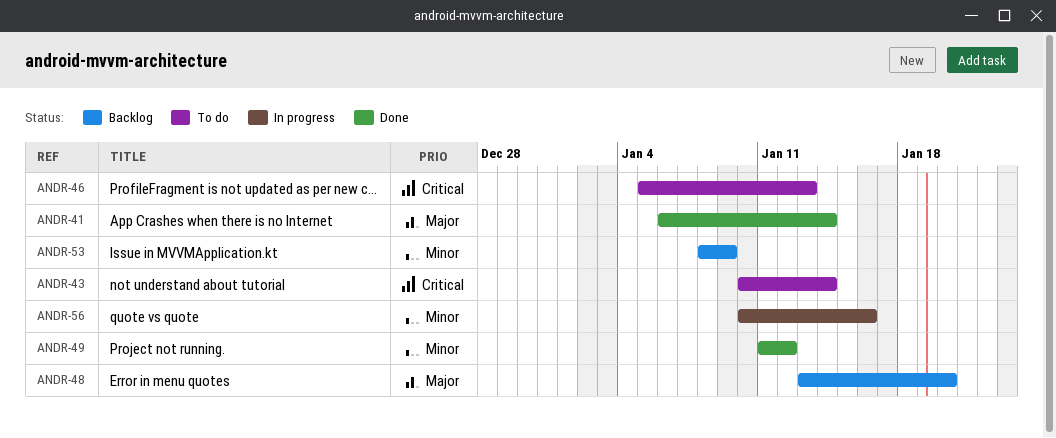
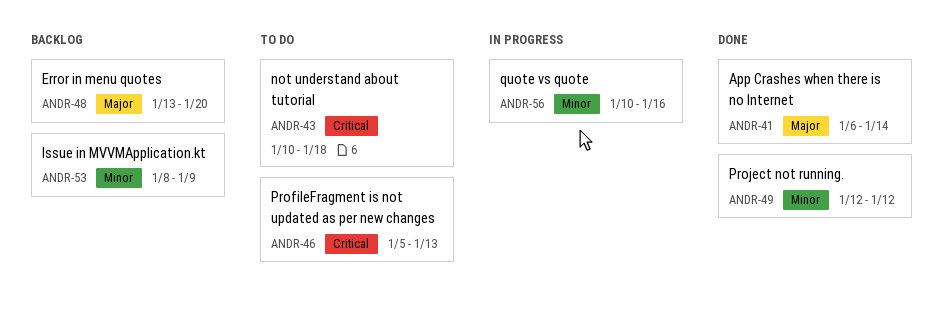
ANDR-43, due: Jan 14 -> Jan 18
ANDR-49, start: Jan 11 -> Jan 12

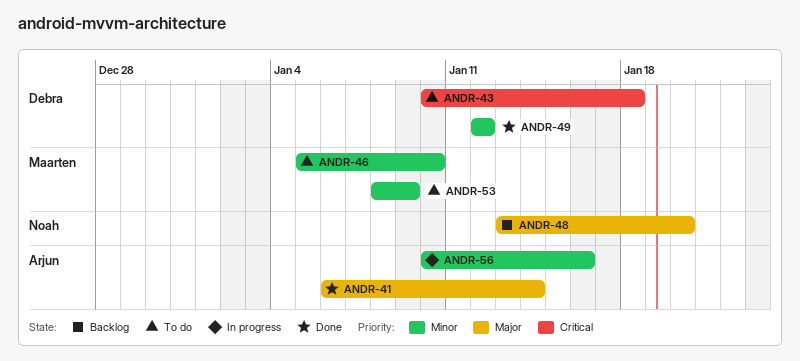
ANDR-46, priority: Critical -> Minor
ANDR-46, due: Jan 13 -> Jan 10
ANDR-53, status: Backlog -> To do

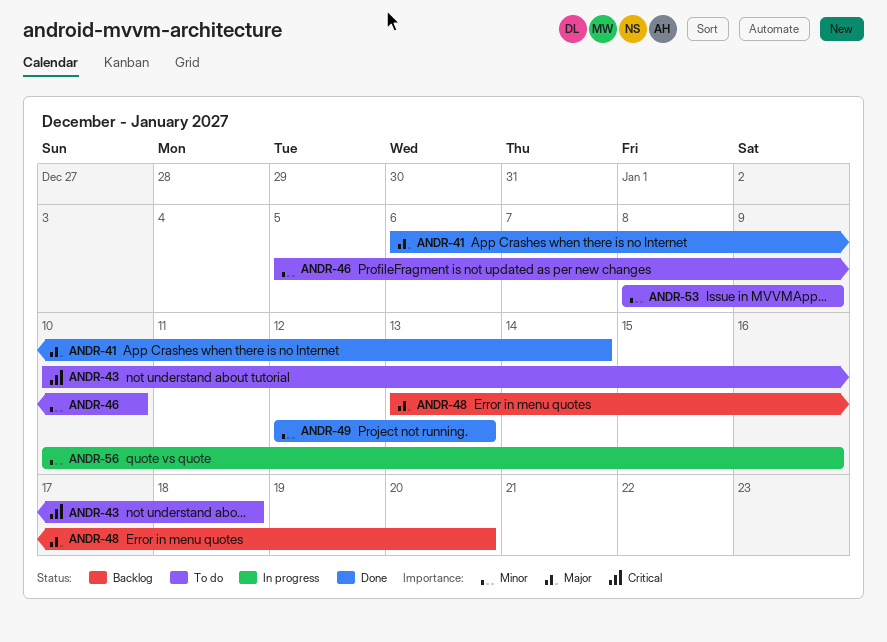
ANDR-49, due: Jan 12 -> Jan 13

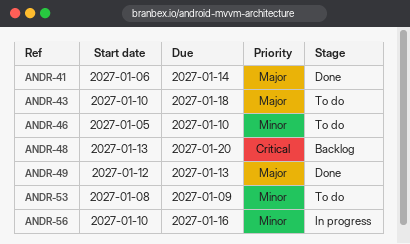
ANDR-43, priority: Critical -> Major
ANDR-48, priority: Major -> Critical
ANDR-49, priority: Minor -> Major

